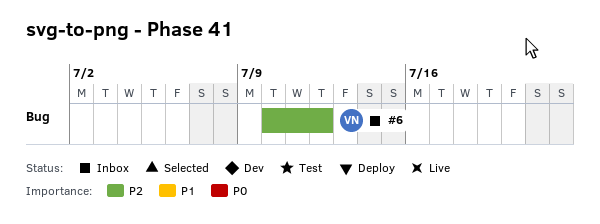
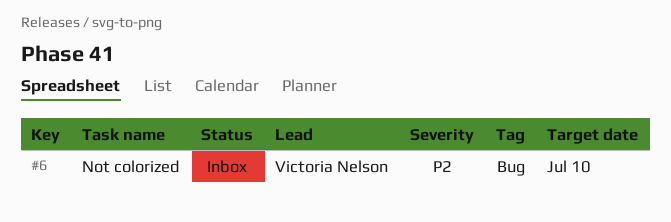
#6, due: Jul 12 -> Jul 10

